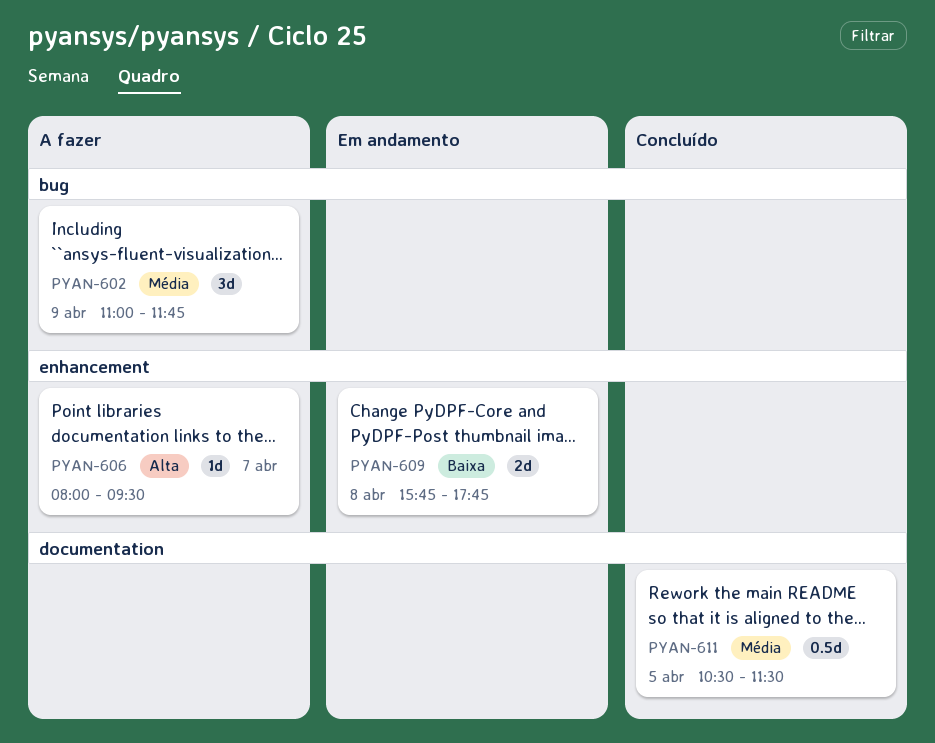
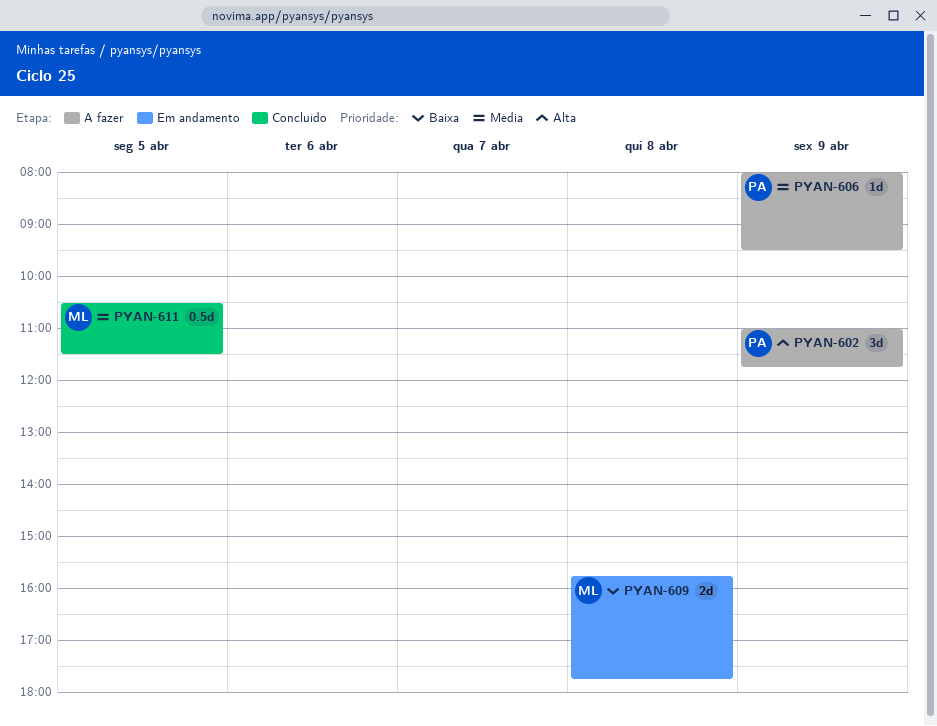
PYAN-602, priority: Média -> Alta
PYAN-606, priority: Alta -> Média
PYAN-606, day: Apr 7 -> Apr 9

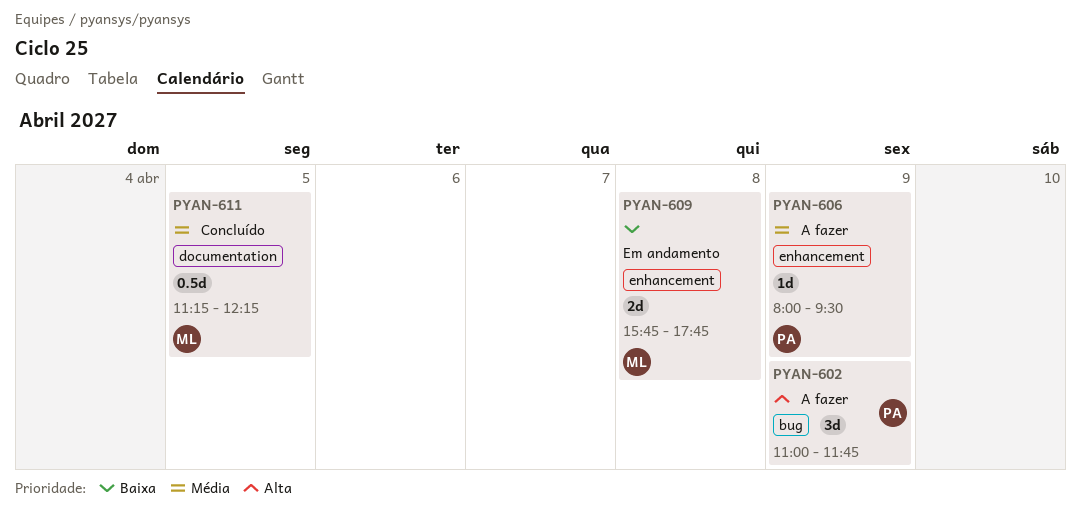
PYAN-611, begins: 10:30 -> 11:15
PYAN-611, ends: 11:30 -> 12:15

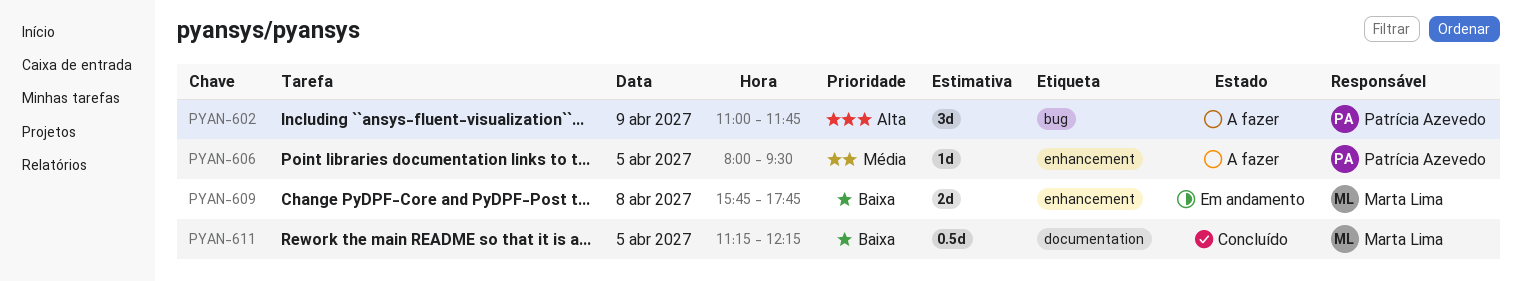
PYAN-606, day: Apr 9 -> Apr 5
PYAN-611, priority: Média -> Baixa

